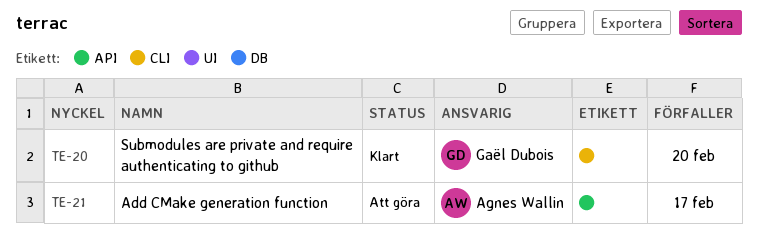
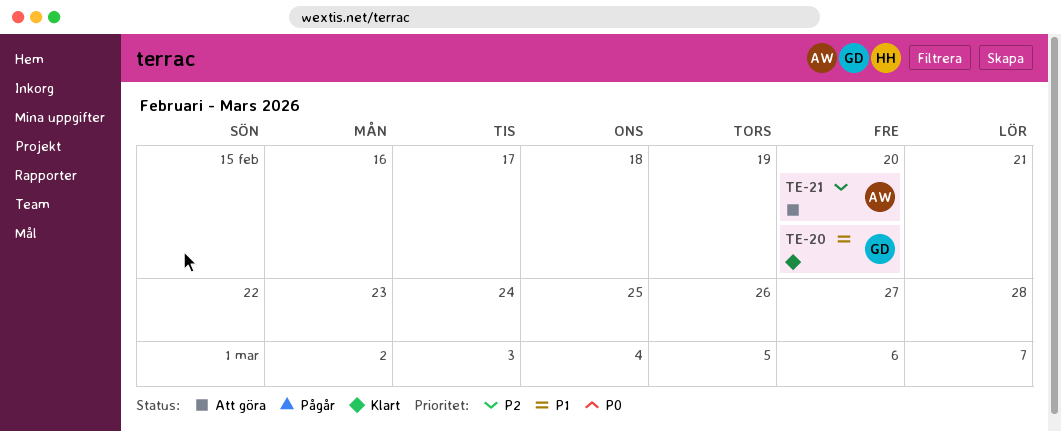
TE-21, due: Feb 17 -> Feb 20

